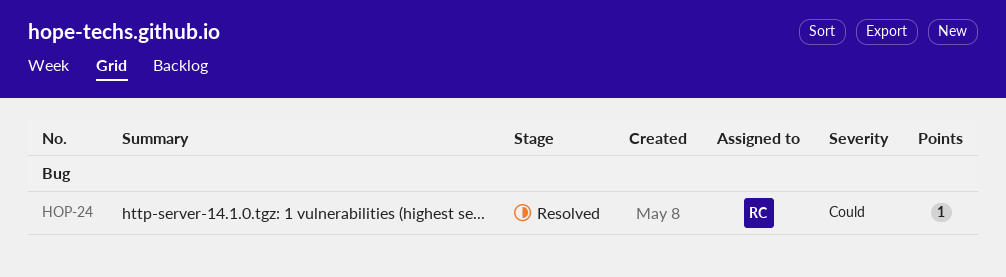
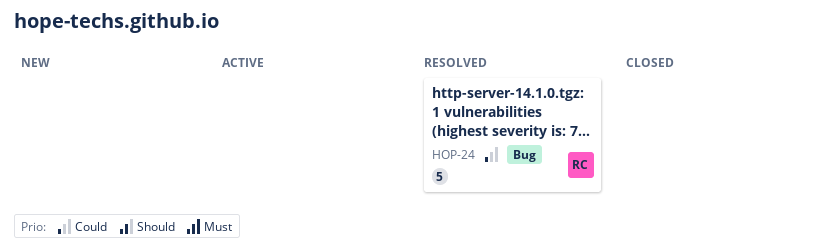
HOP-24, estimate: 1 -> 5

